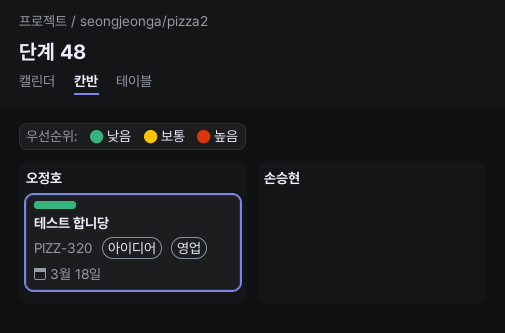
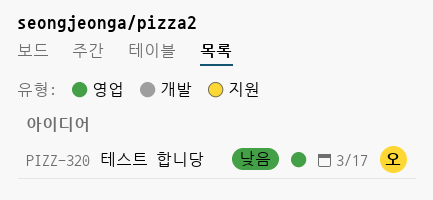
PIZZ-320, due: Mar 18 -> Mar 17

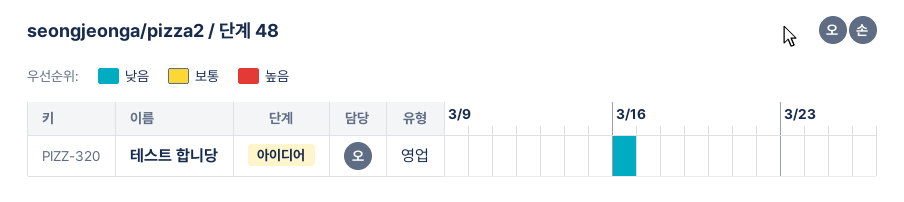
PIZZ-320, due: Mar 17 -> Mar 16

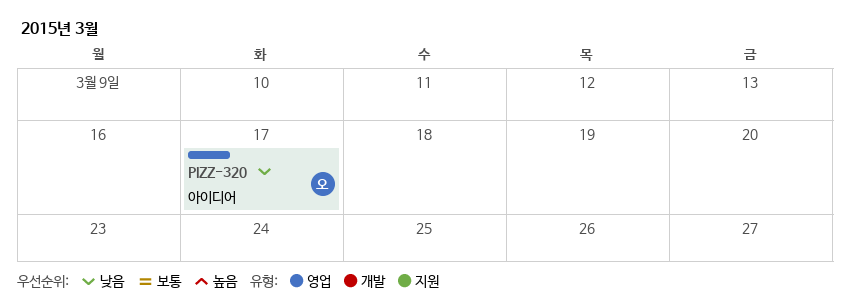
PIZZ-320, due: Mar 16 -> Mar 17

